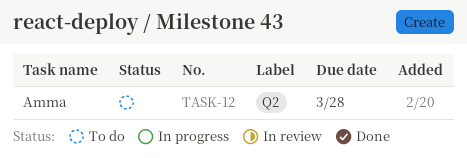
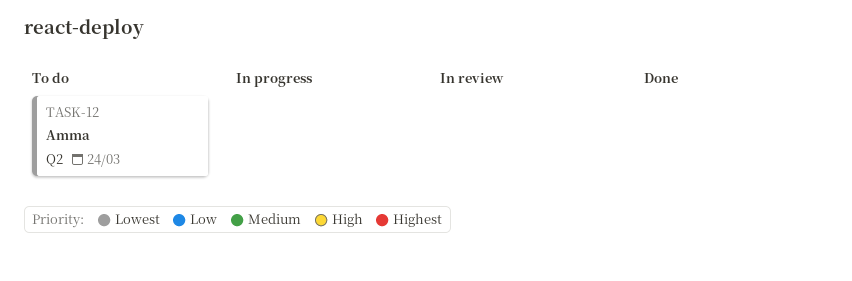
TASK-12, due: Mar 28 -> Mar 24

